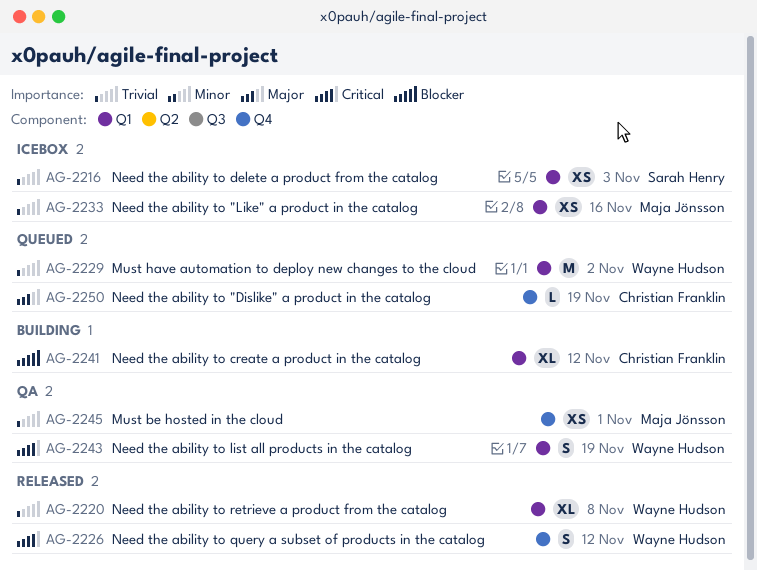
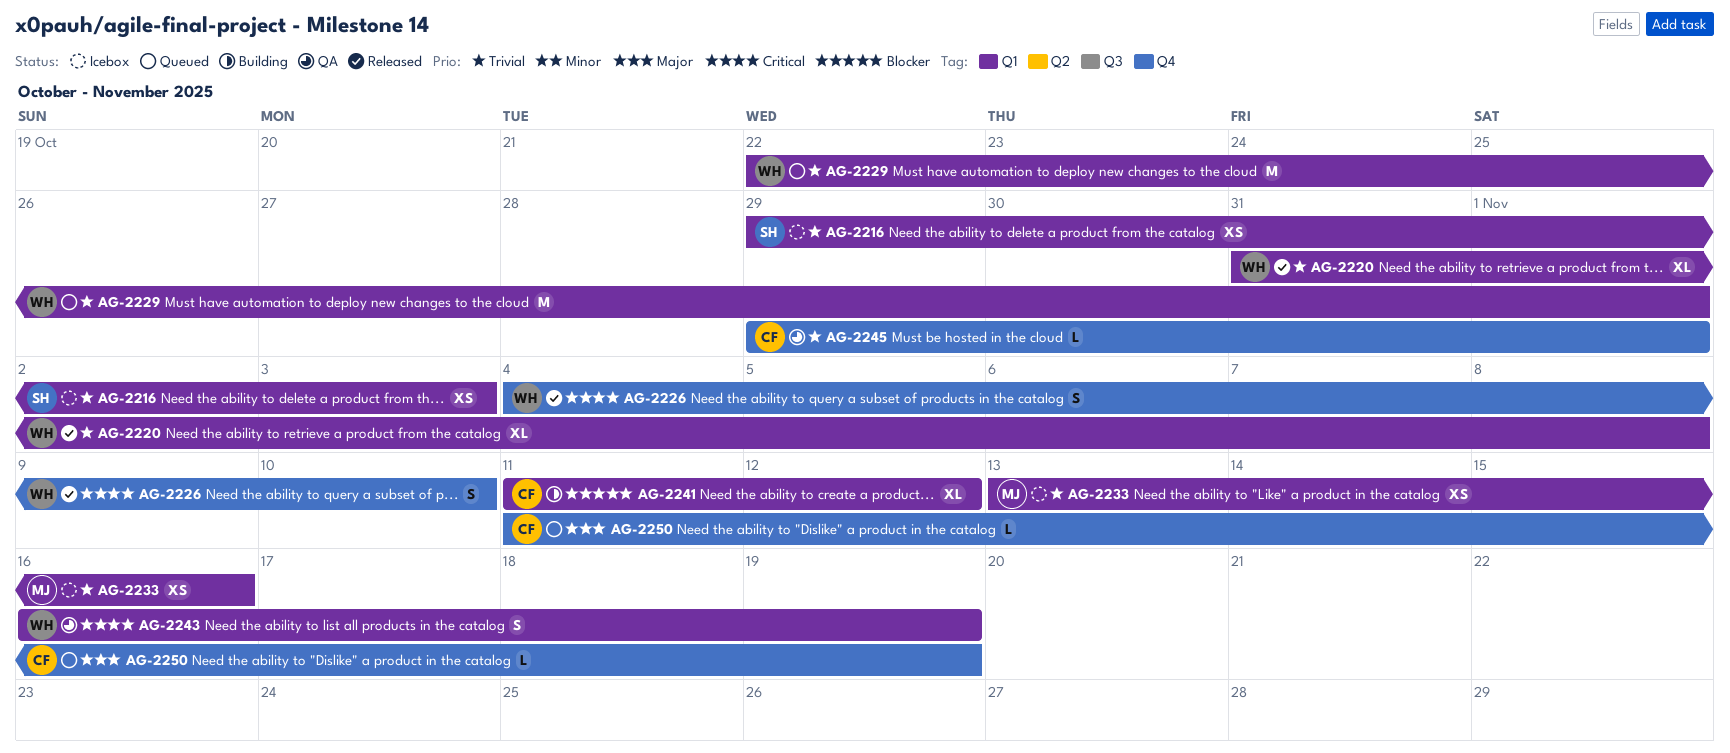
AG-2226, due: Nov 12 -> Nov 10
AG-2229, due: Nov 2 -> Nov 1
AG-2245, owner: Maja Jönsson -> Christian Franklin
AG-2245, estimate: XS -> L

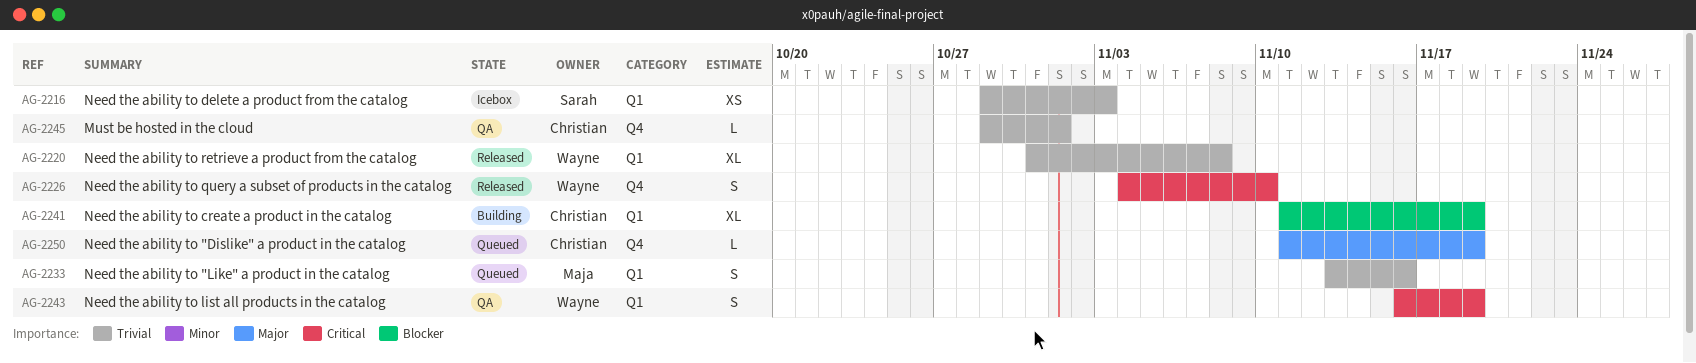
AG-2229: present -> none
AG-2233, status: Icebox -> Queued
AG-2233, estimate: XS -> S
AG-2241, due: Nov 12 -> Nov 19

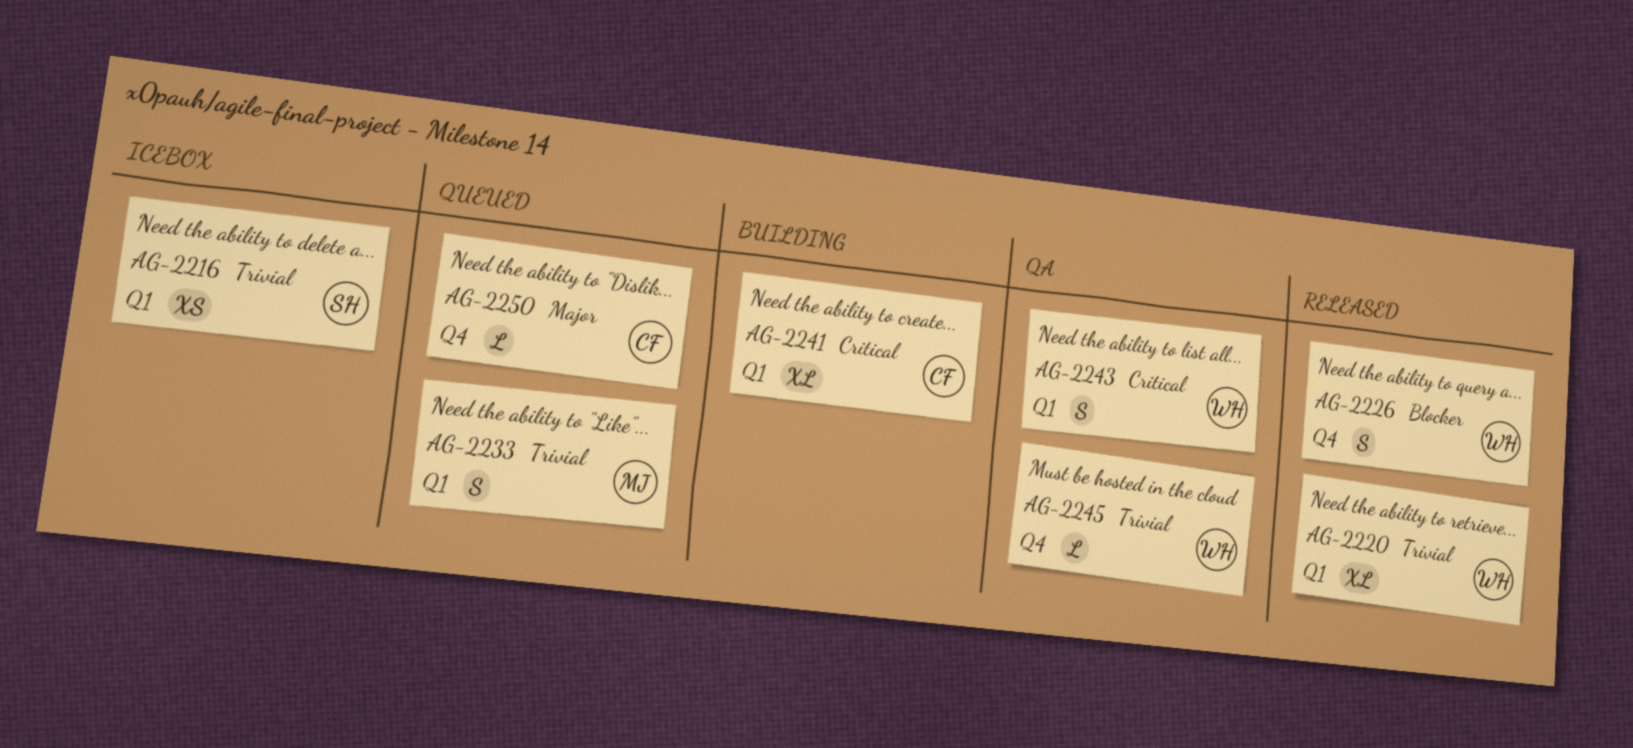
AG-2226, priority: Critical -> Blocker
AG-2241, priority: Blocker -> Critical
AG-2245, owner: Christian -> Wayne

